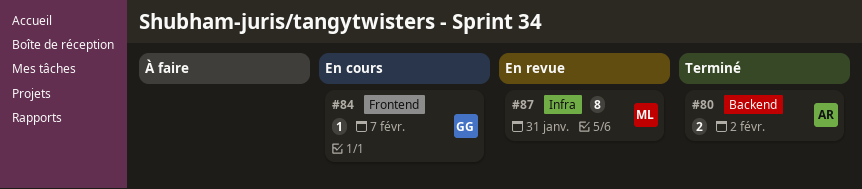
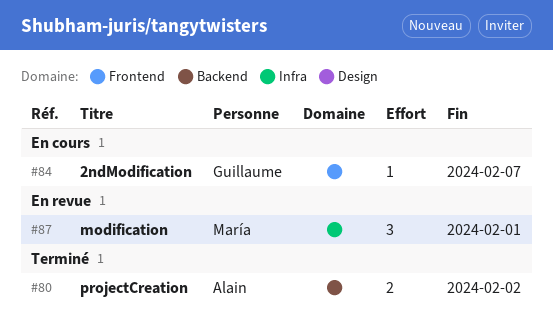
#87, estimate: 8 -> 3
#87, due: Jan 31 -> Feb 1

